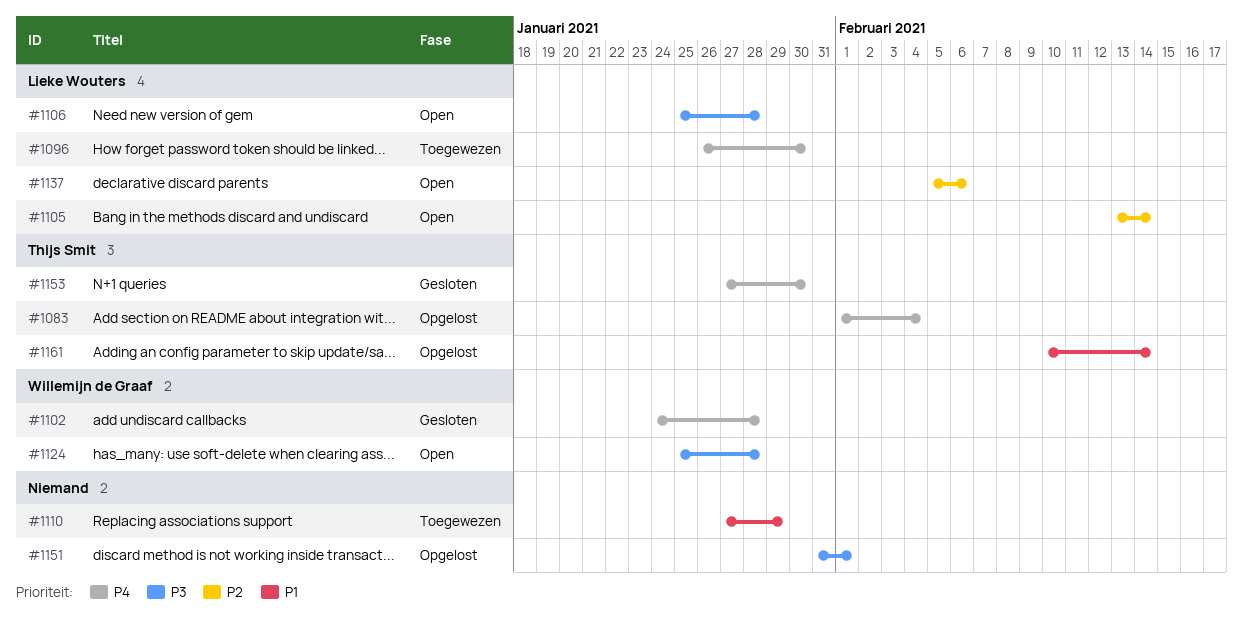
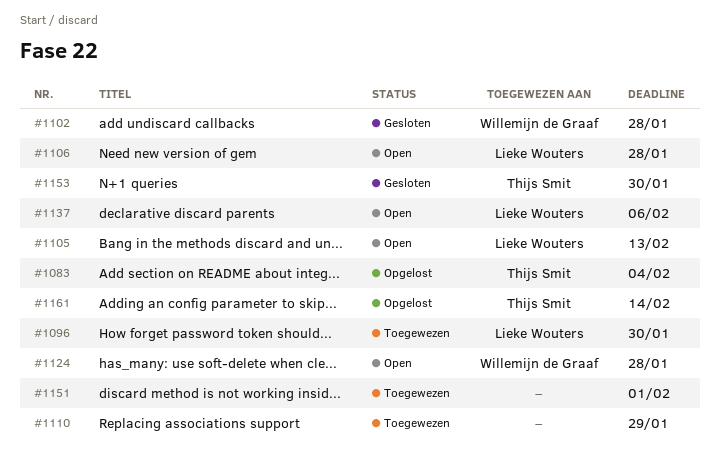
#1105, due: Feb 14 -> Feb 13
#1151, status: Opgelost -> Toegewezen

